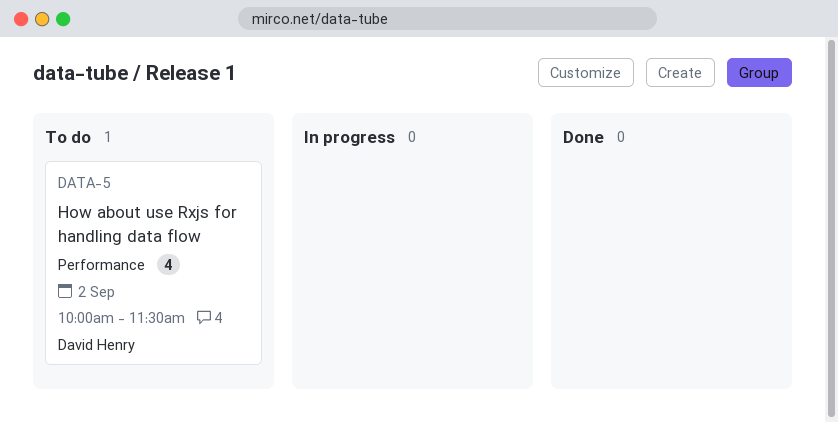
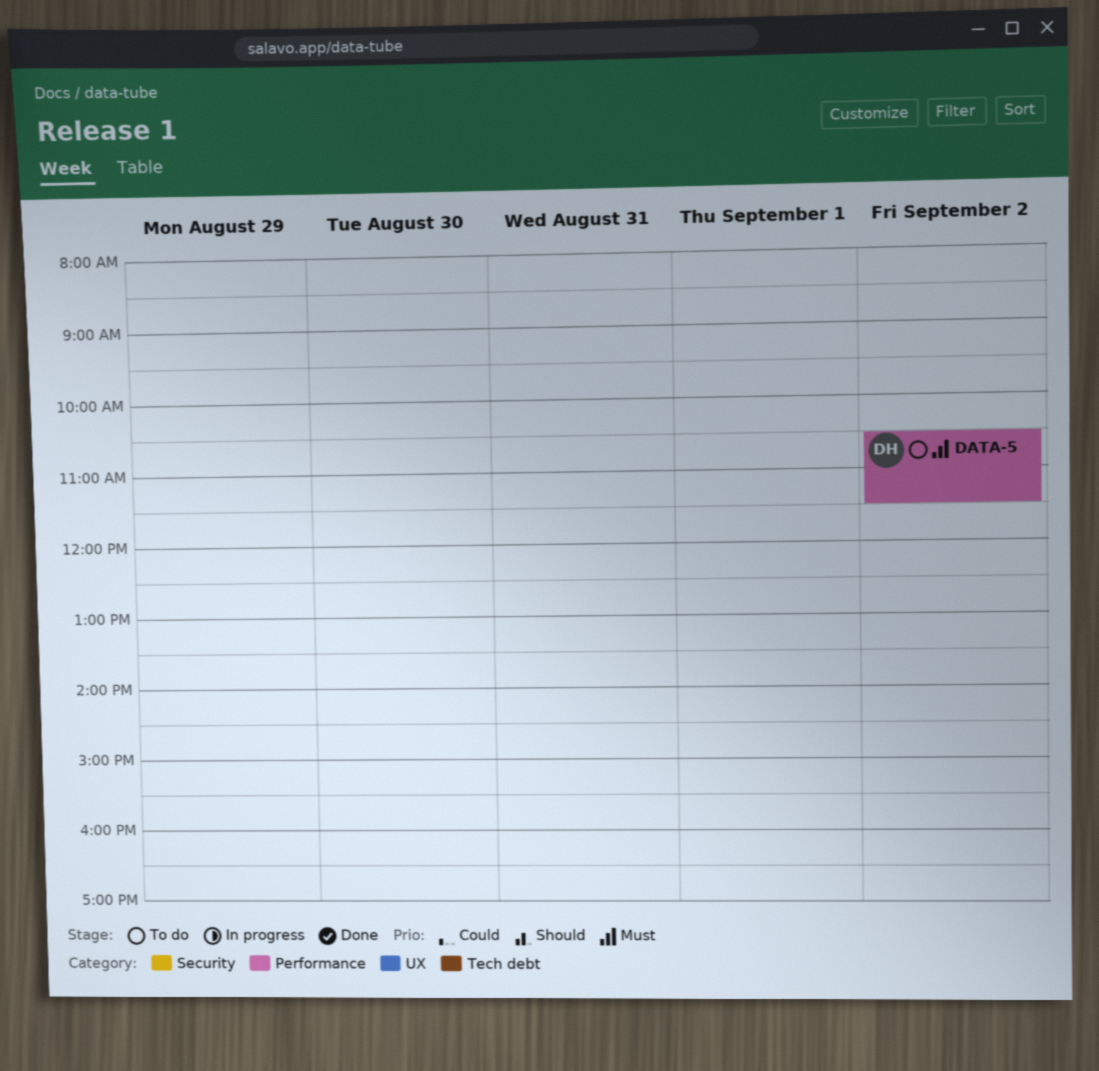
DATA-5, begins: 10:00 -> 10:30

